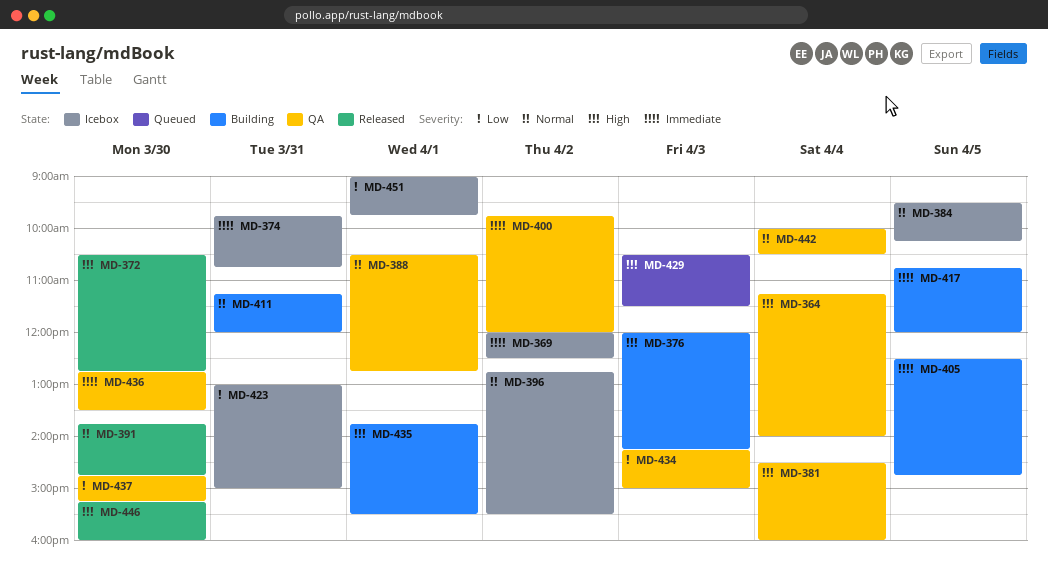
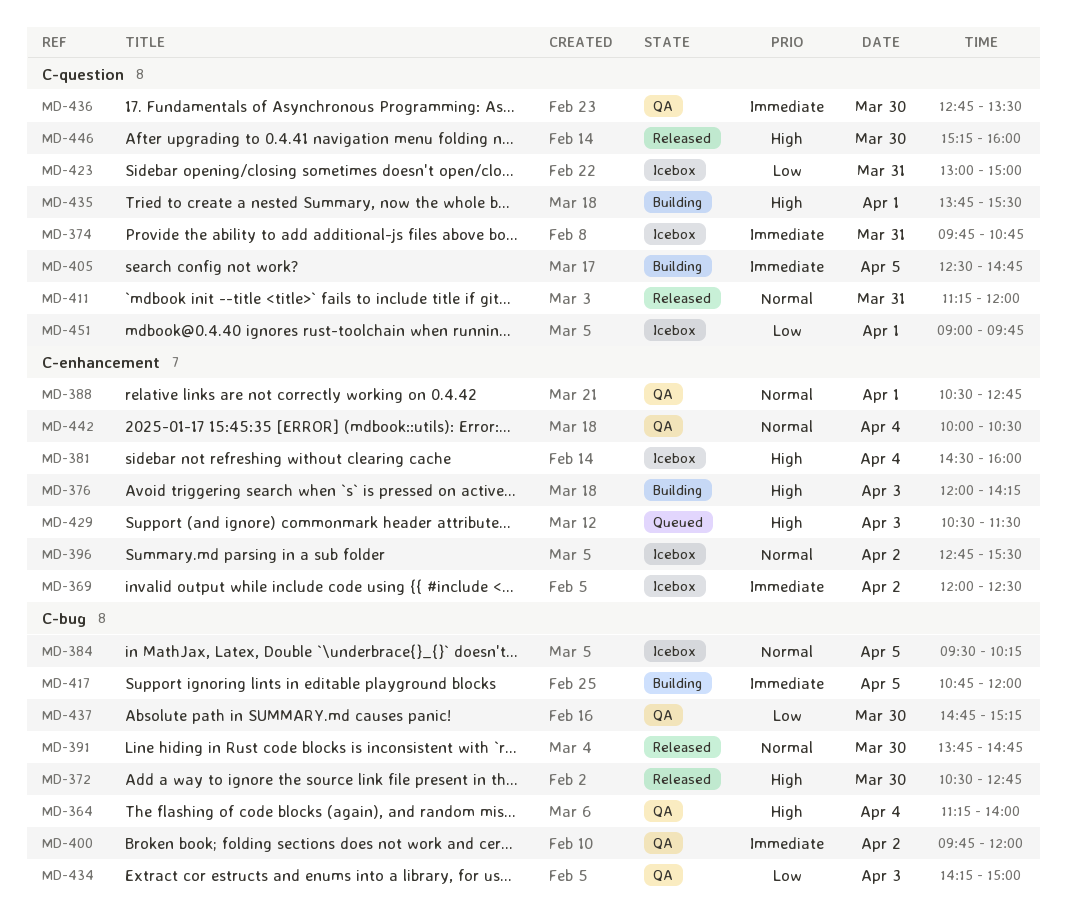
MD-381, status: QA -> Icebox
MD-411, status: Building -> Released

